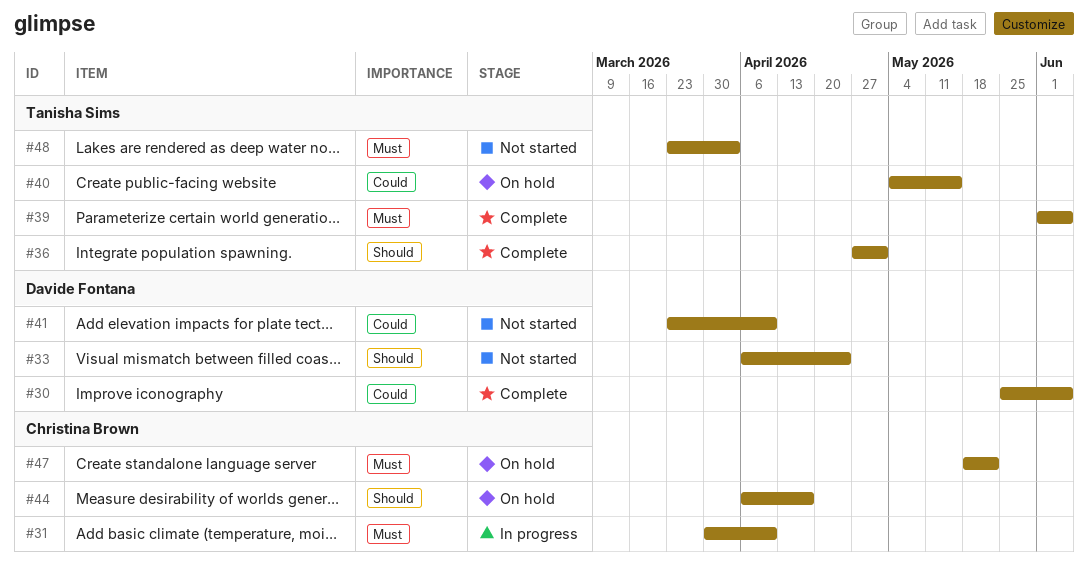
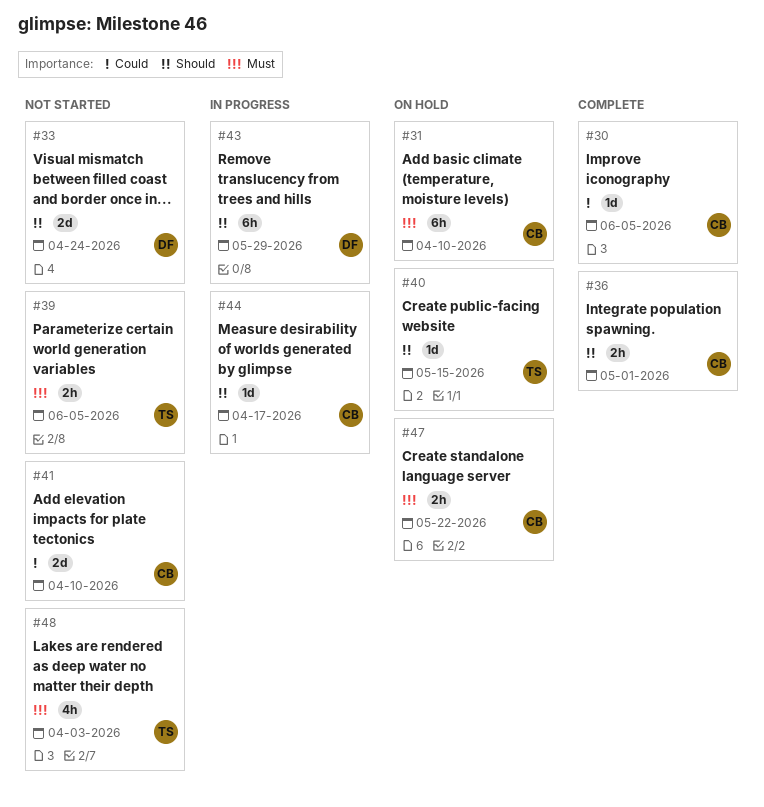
#30, owner: Davide Fontana -> Christina Brown
#31, status: In progress -> On hold
#36, owner: Tanisha Sims -> Christina Brown
#39, status: Complete -> Not started
#40, priority: Could -> Should
#41, owner: Davide Fontana -> Christina Brown
#43: none -> present
#44, status: On hold -> In progress

